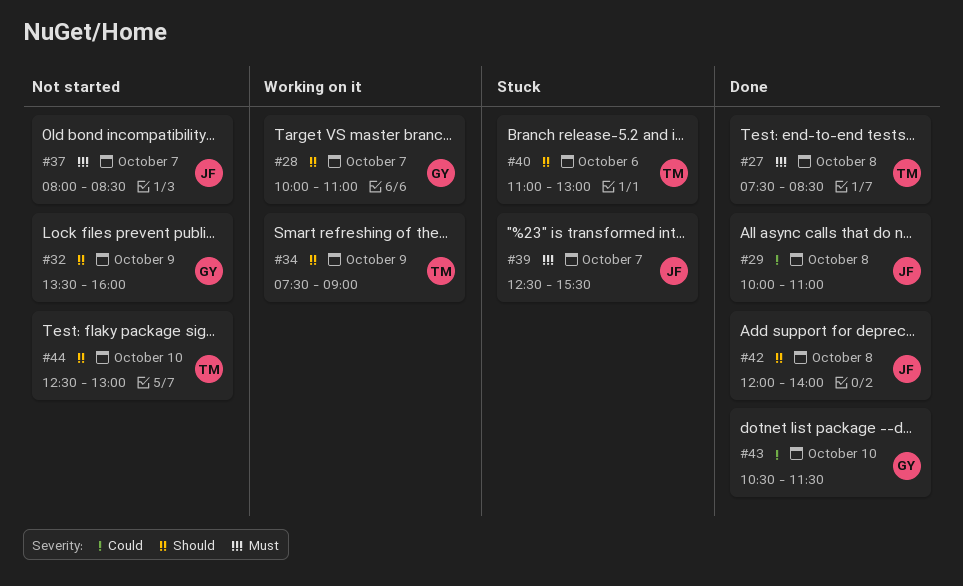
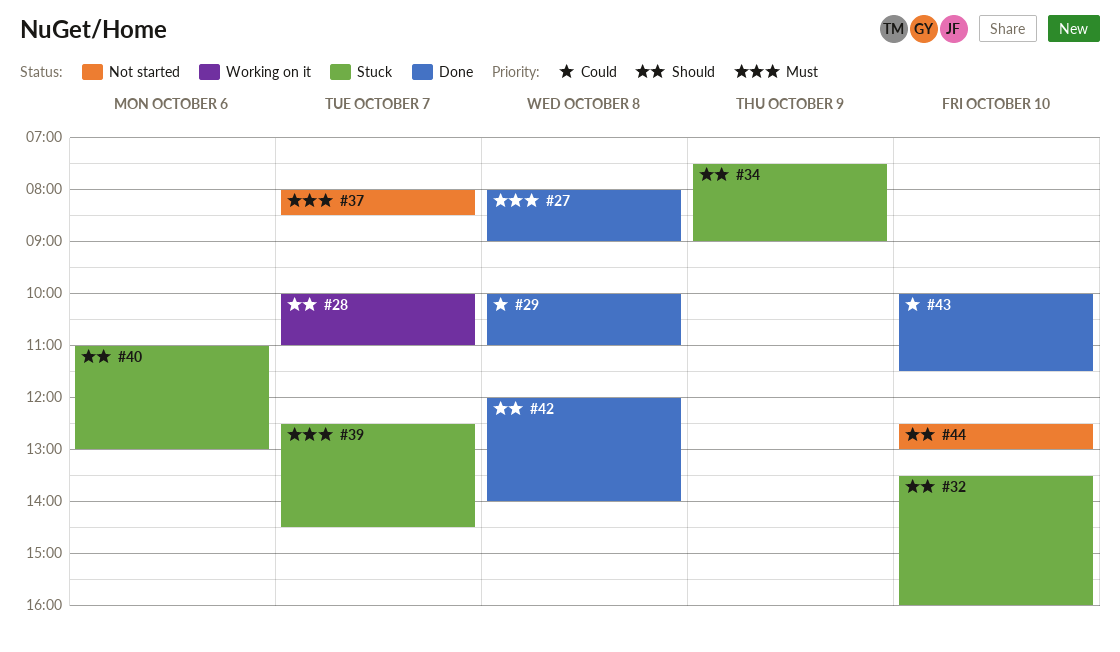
#27, begins: 07:30 -> 08:00
#27, ends: 08:30 -> 09:00
#32, status: Not started -> Stuck
#32, day: Oct 9 -> Oct 10
#34, status: Working on it -> Stuck
#39, ends: 15:30 -> 14:30
#43, begins: 10:30 -> 10:00

